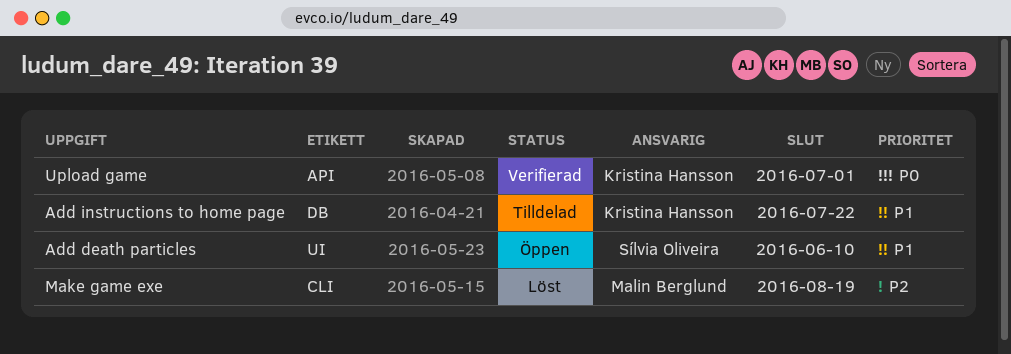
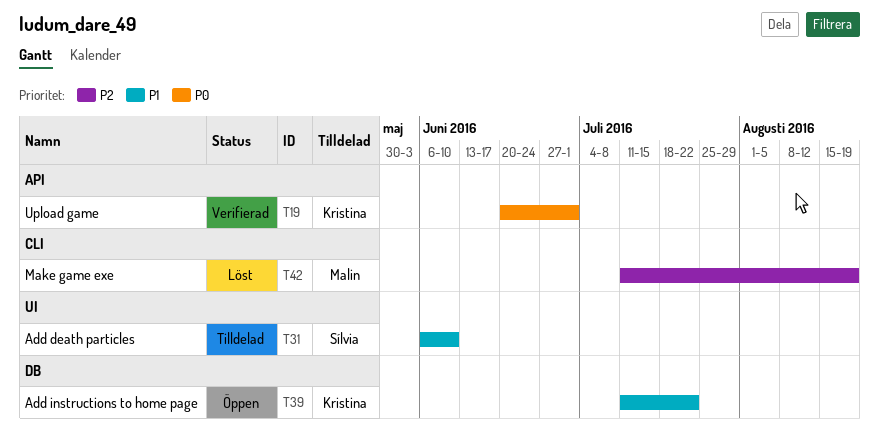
Add death particles, status: Öppen -> Tilldelad
Add instructions to home page, status: Tilldelad -> Öppen

